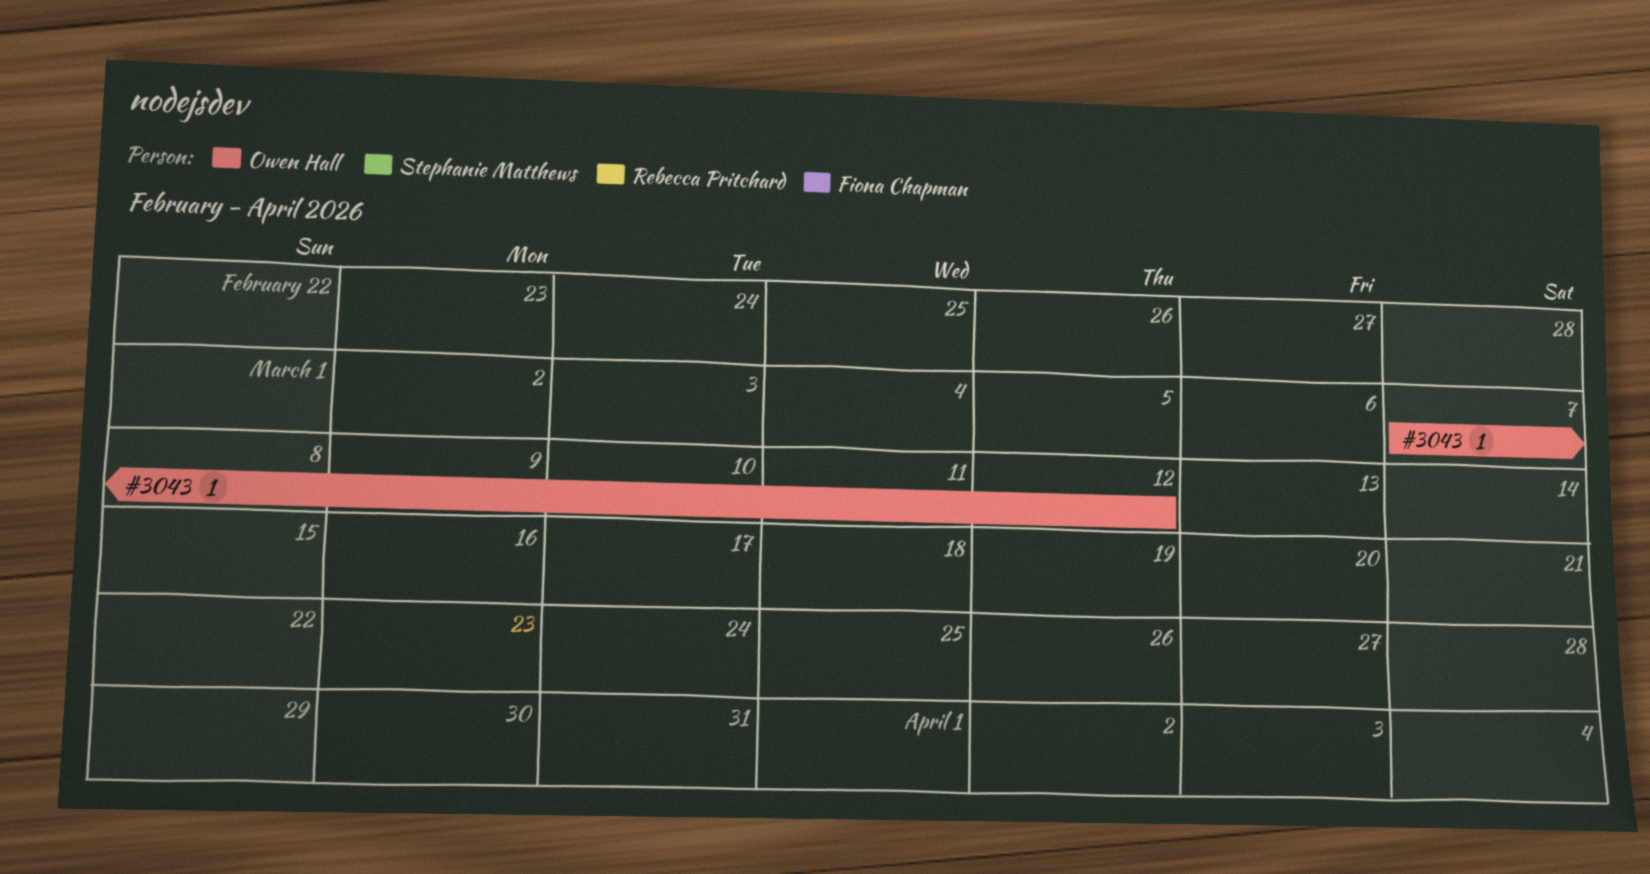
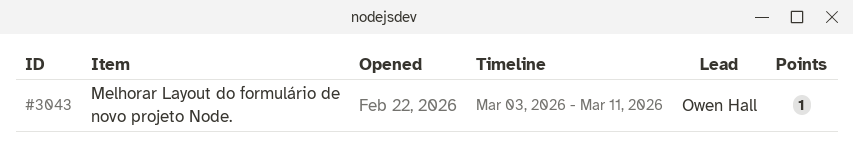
#3043, start: Mar 7 -> Mar 3
#3043, due: Mar 12 -> Mar 11

